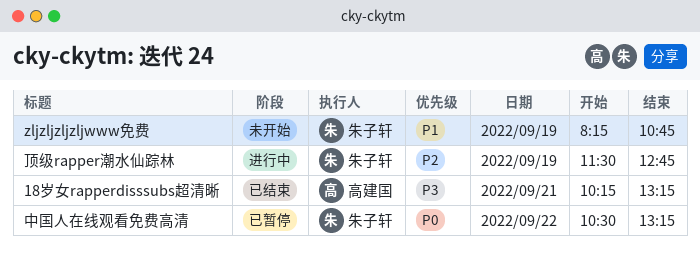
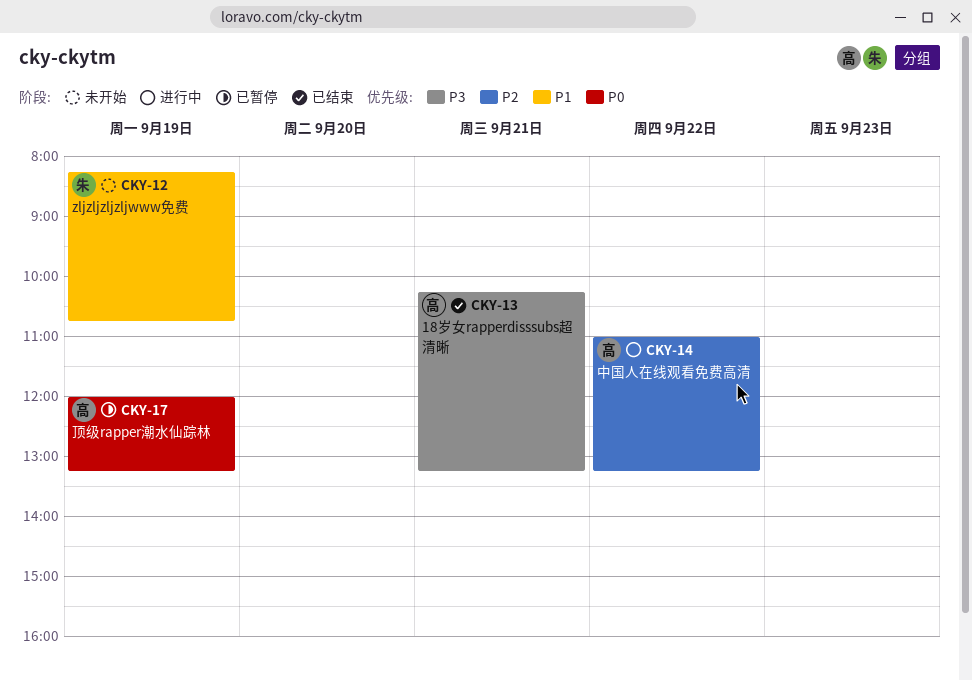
中国人在线观看免费高清, status: 已暂停 -> 进行中
中国人在线观看免费高清, owner: 朱子轩 -> 高建国
中国人在线观看免费高清, priority: P0 -> P2
中国人在线观看免费高清, begins: 10:30 -> 11:00
顶级rapper潮水仙踪林, status: 进行中 -> 已暂停
顶级rapper潮水仙踪林, owner: 朱子轩 -> 高建国
顶级rapper潮水仙踪林, priority: P2 -> P0
顶级rapper潮水仙踪林, begins: 11:30 -> 12:00
顶级rapper潮水仙踪林, ends: 12:45 -> 13:15

